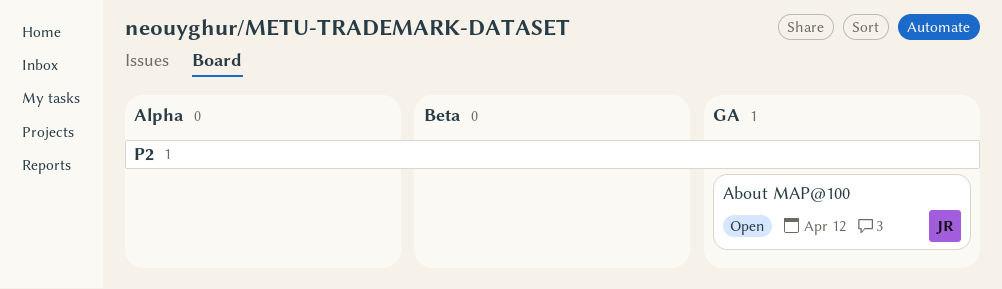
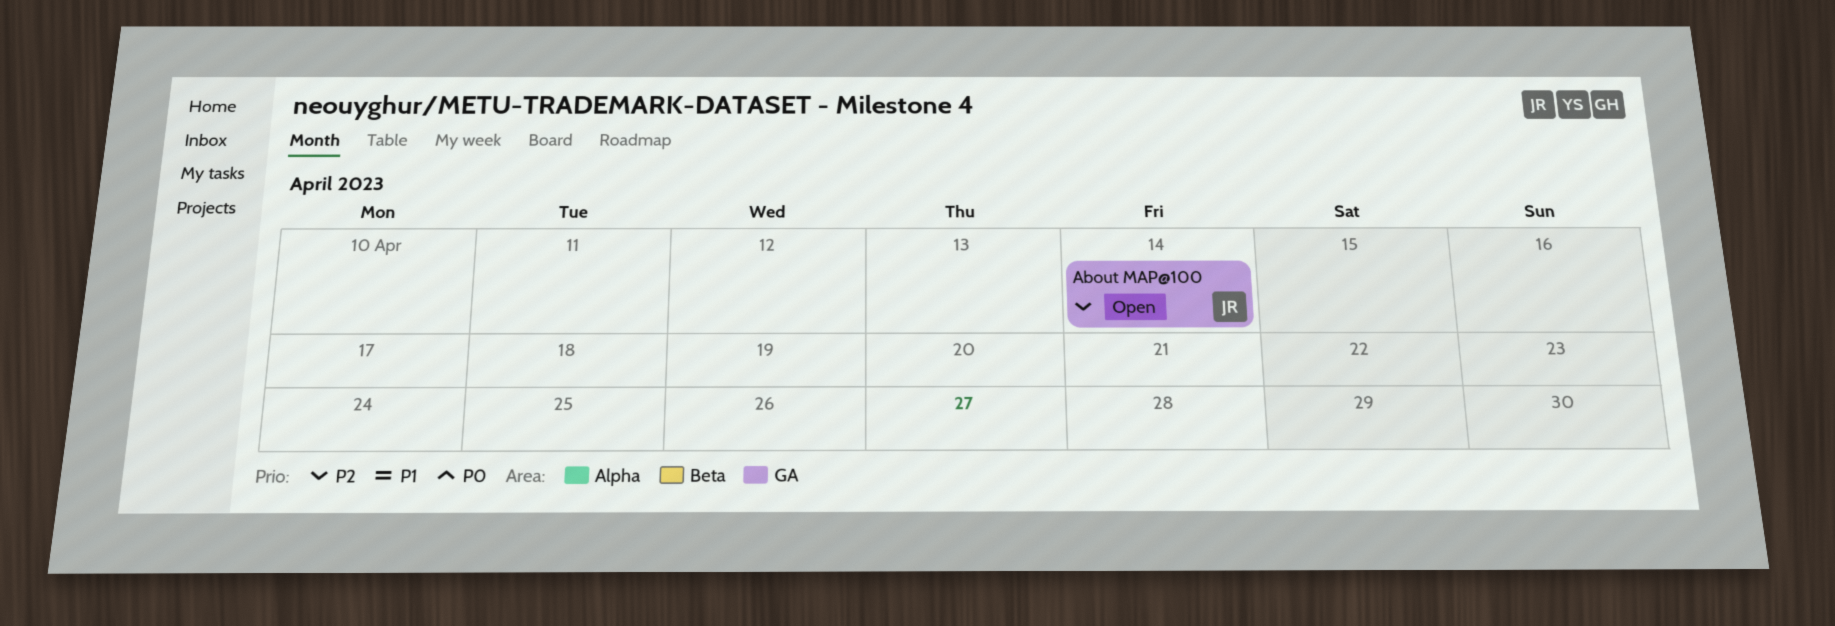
About MAP@100, due: Apr 12 -> Apr 14

